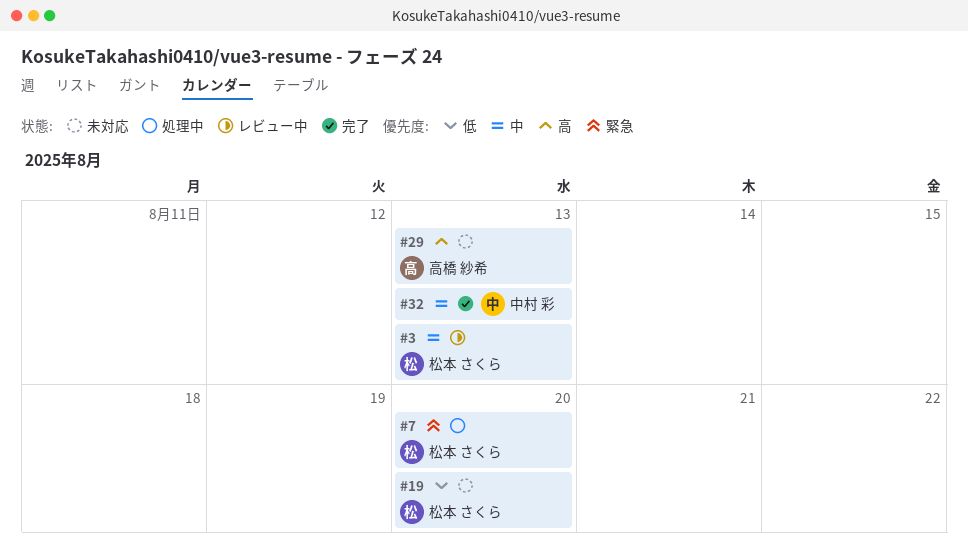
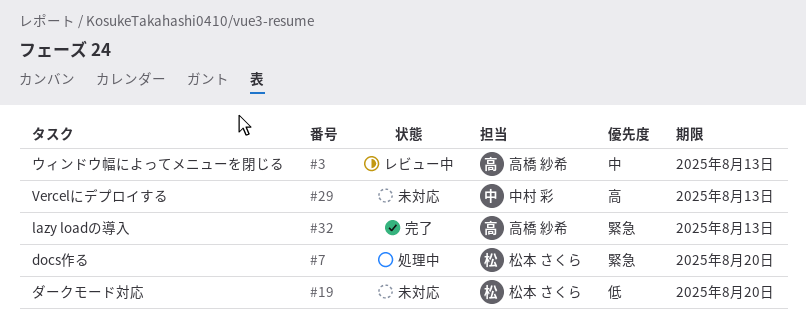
#3, owner: 松本 さくら -> 高橋 紗希
#29, owner: 高橋 紗希 -> 中村 彩
#32, owner: 中村 彩 -> 高橋 紗希
#32, priority: 中 -> 緊急

